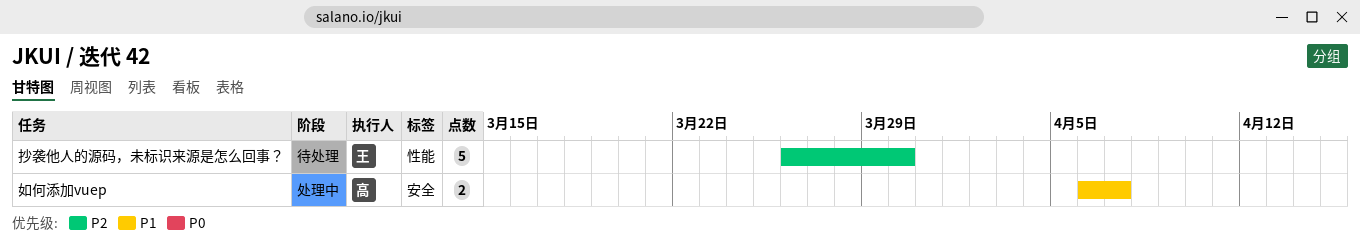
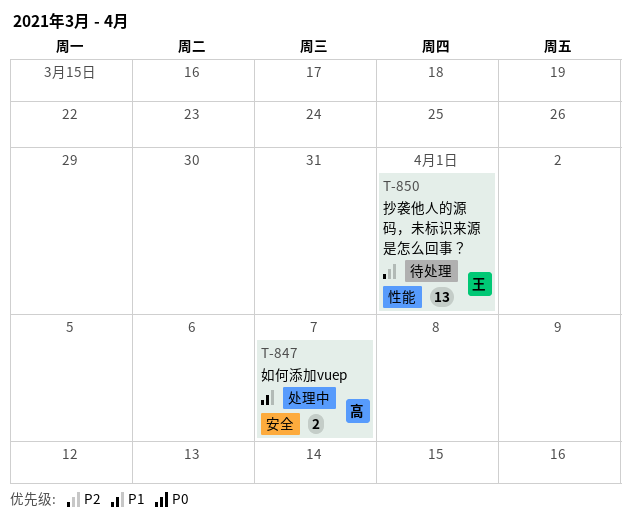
抄袭他人的源码，未标识来源是怎么回事？, estimate: 5 -> 13
抄袭他人的源码，未标识来源是怎么回事？, due: Mar 30 -> Apr 1

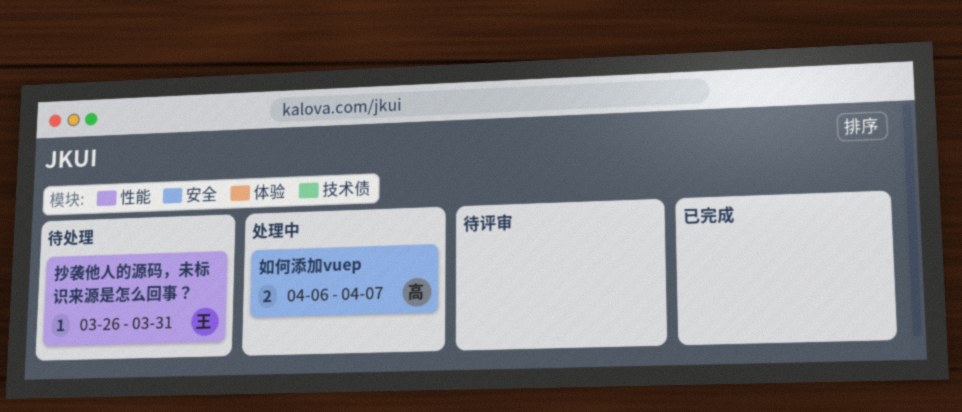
抄袭他人的源码，未标识来源是怎么回事？, estimate: 13 -> 1
抄袭他人的源码，未标识来源是怎么回事？, due: Apr 1 -> Mar 31

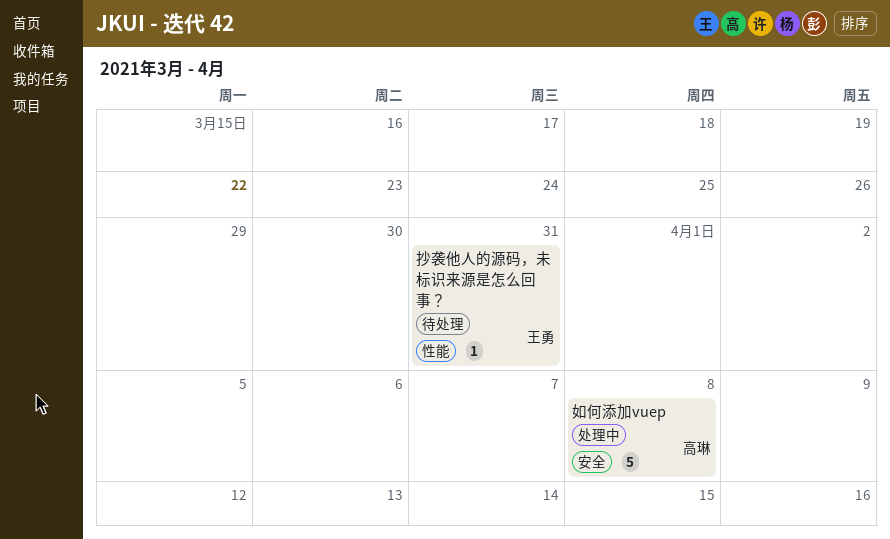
如何添加vuep, estimate: 2 -> 5
如何添加vuep, due: Apr 7 -> Apr 8

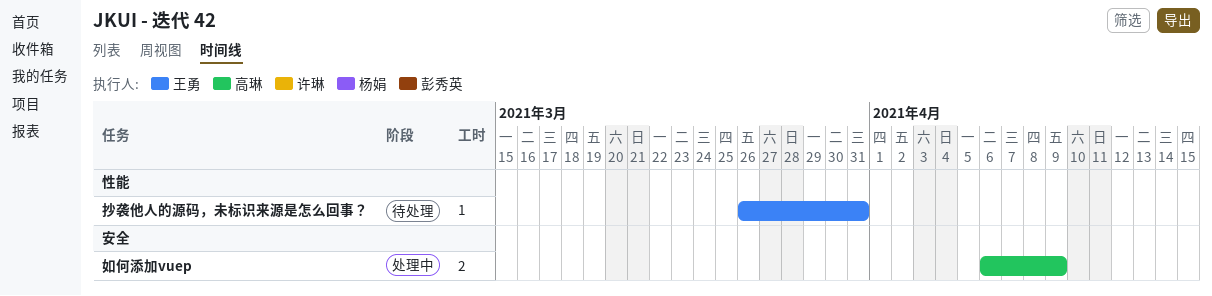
如何添加vuep, estimate: 5 -> 2
如何添加vuep, due: Apr 8 -> Apr 9

